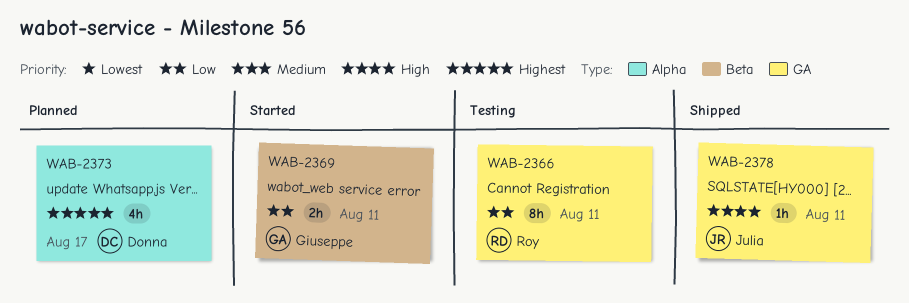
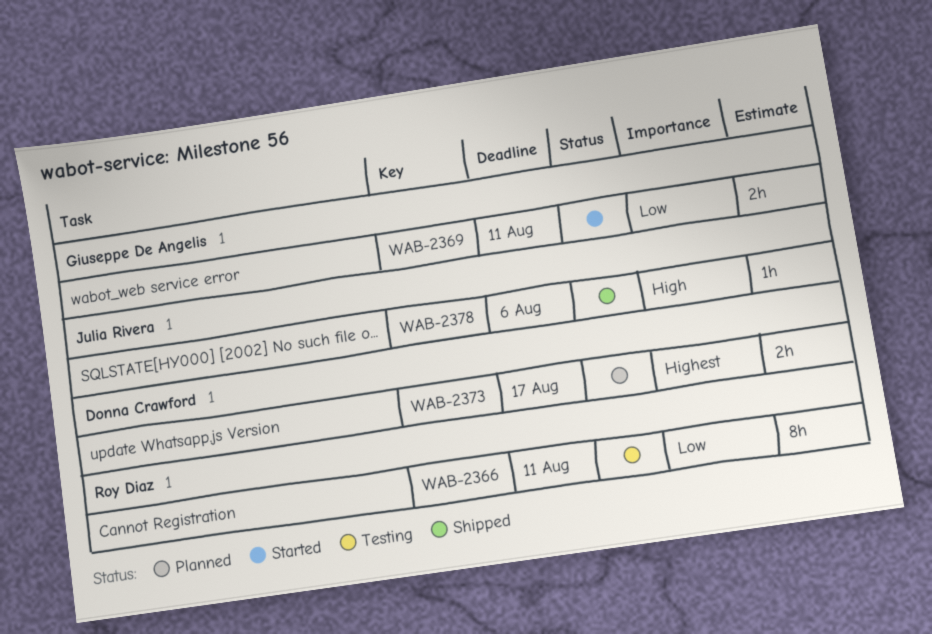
WAB-2373, estimate: 4h -> 2h
WAB-2378, due: Aug 11 -> Aug 6

